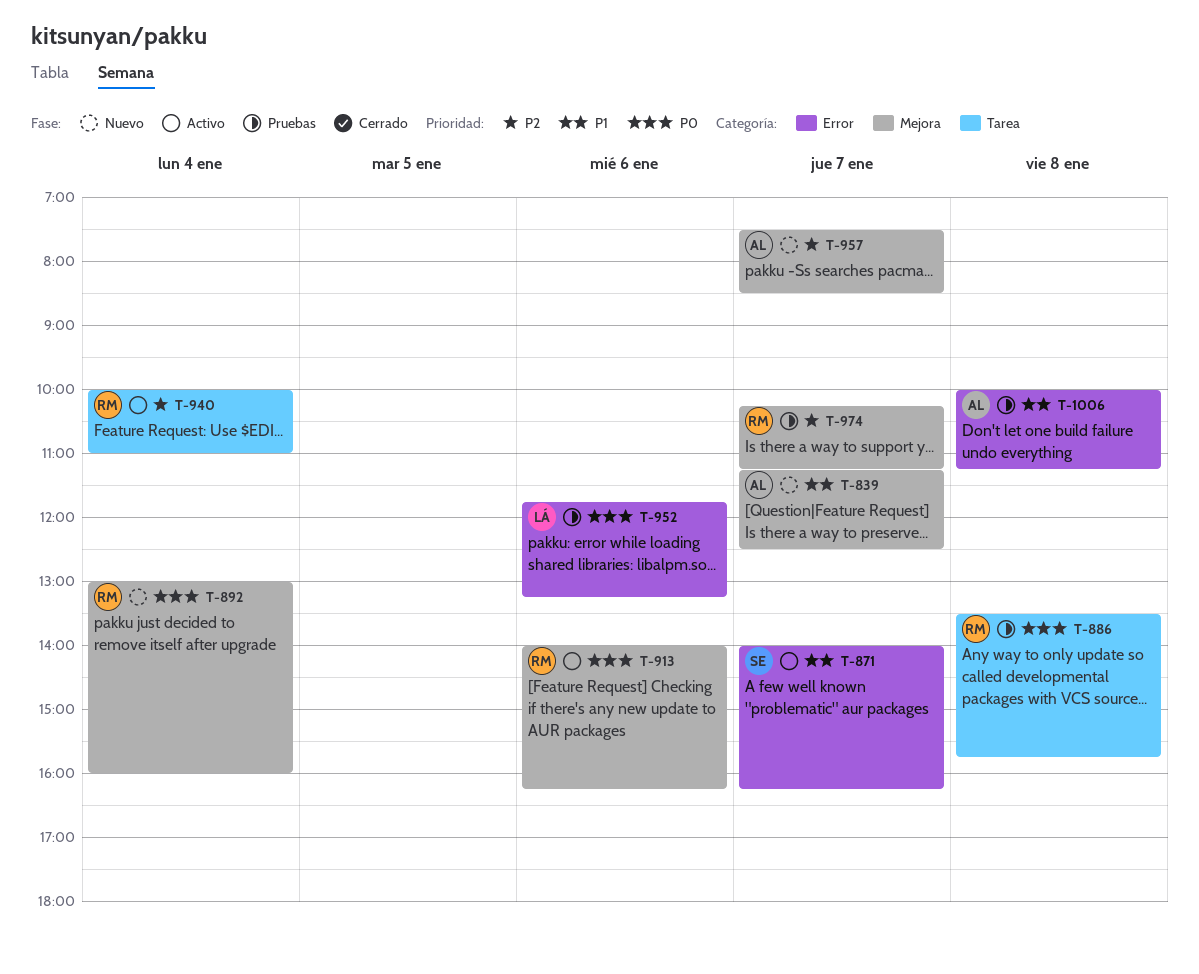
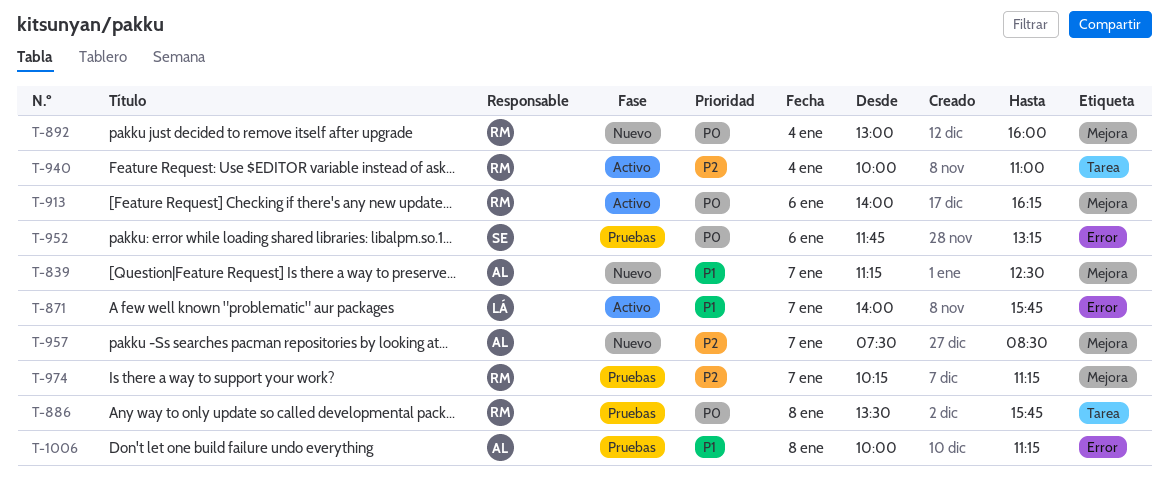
T-871, owner: SE -> LÁ
T-871, ends: 16:15 -> 15:45
T-952, owner: LÁ -> SE

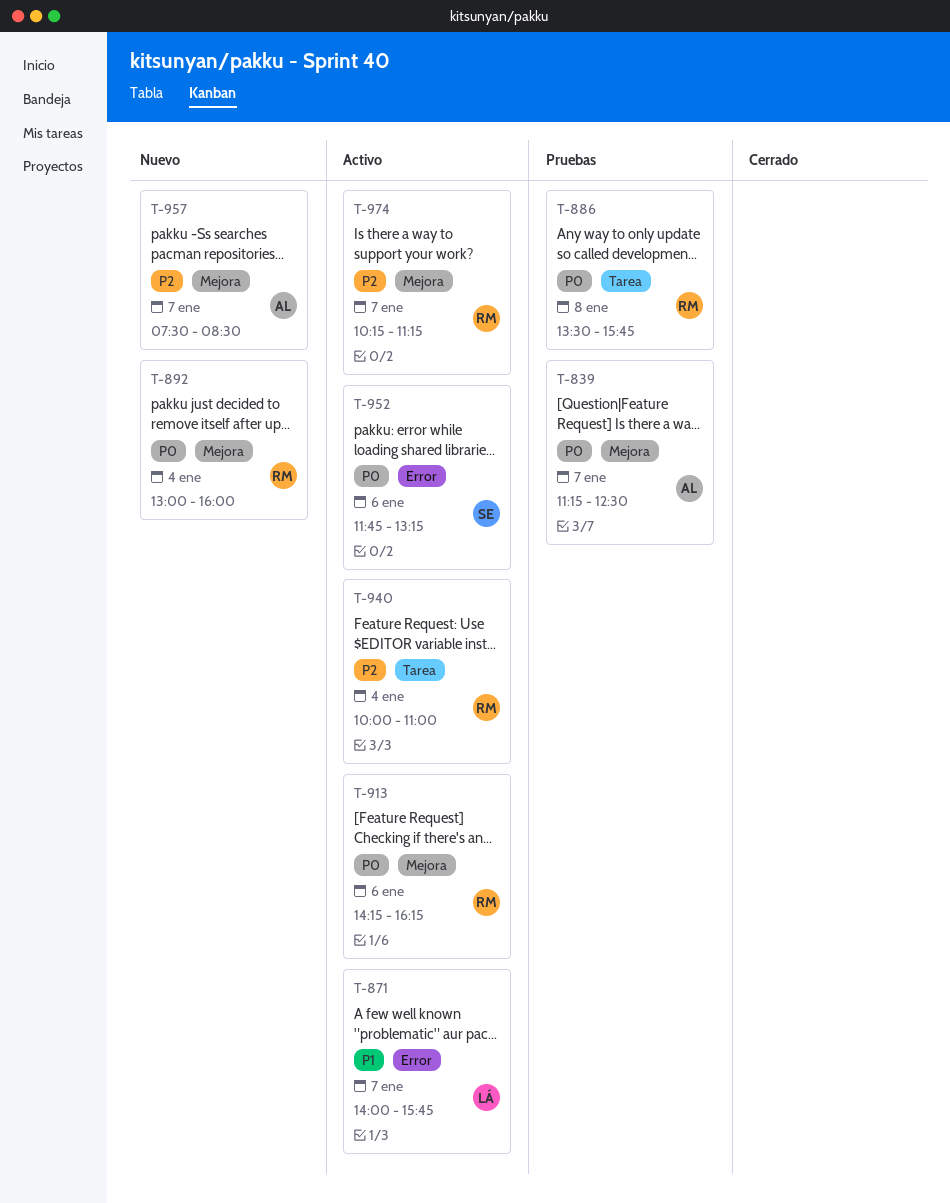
T-839, status: Nuevo -> Pruebas
T-839, priority: P1 -> P0
T-913, begins: 14:00 -> 14:15
T-952, status: Pruebas -> Activo
T-974, status: Pruebas -> Activo
T-1006: present -> none

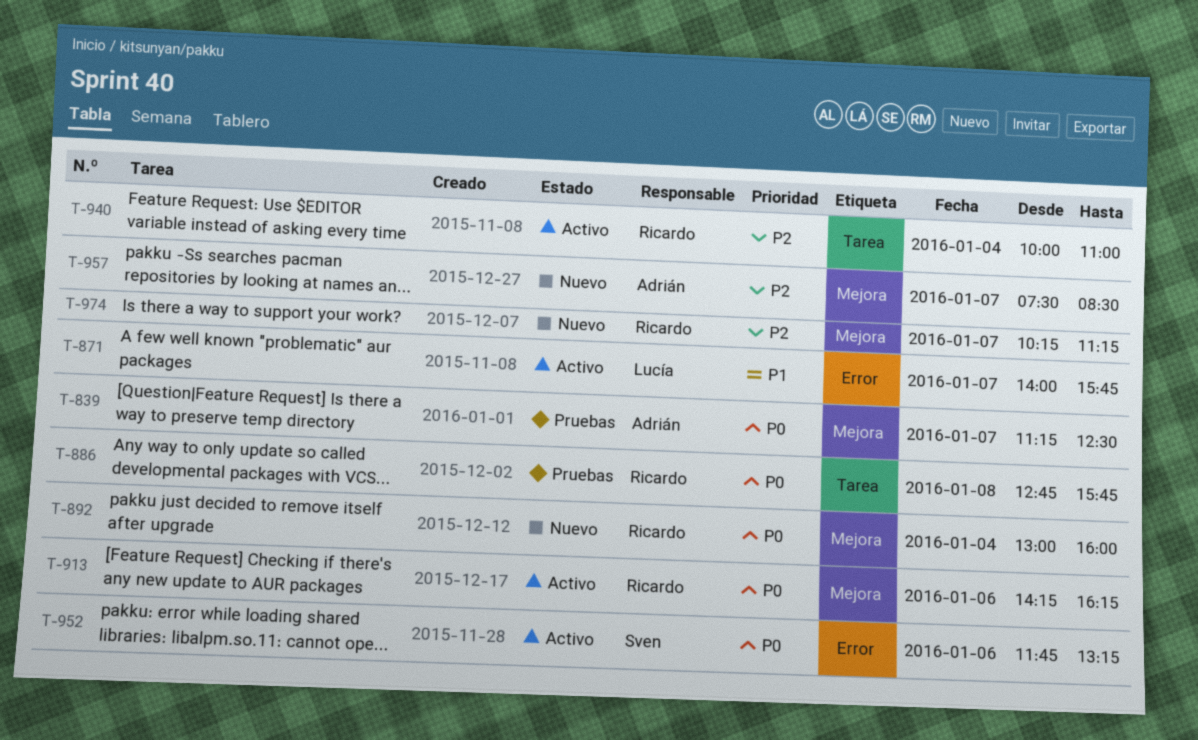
T-886, begins: 13:30 -> 12:45
T-974, status: Activo -> Nuevo

